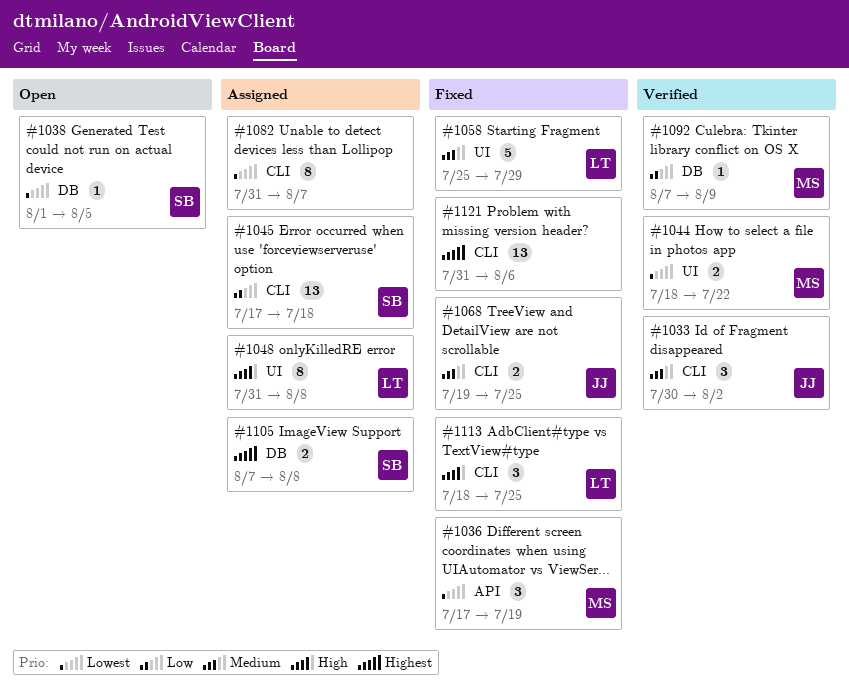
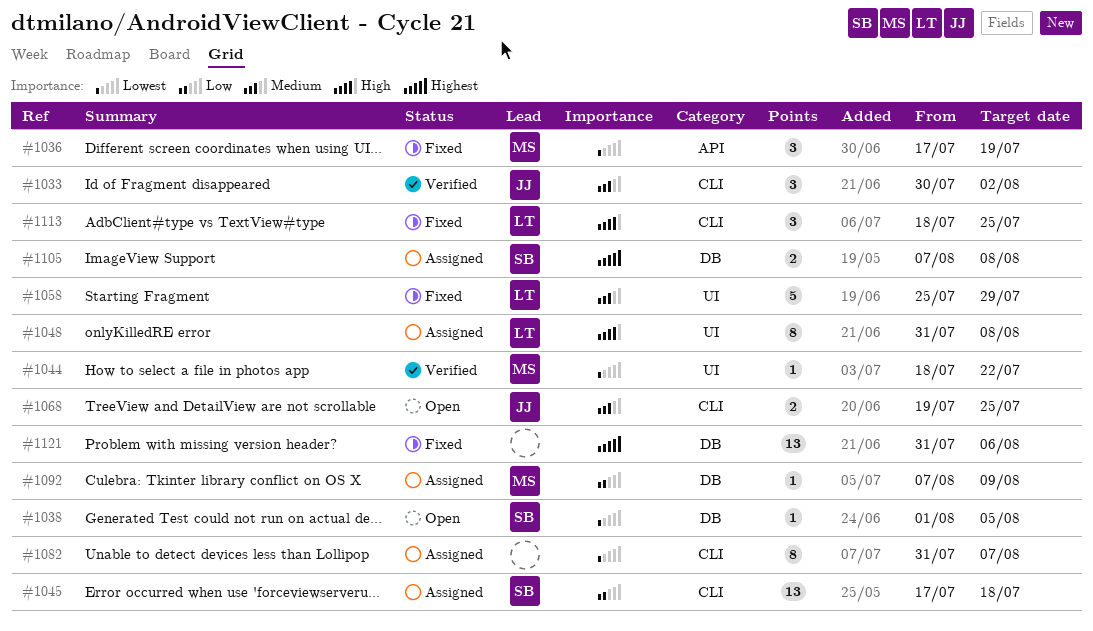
#1044, estimate: 2 -> 1
#1068, status: Fixed -> Open
#1092, status: Verified -> Assigned
#1121, label: CLI -> DB

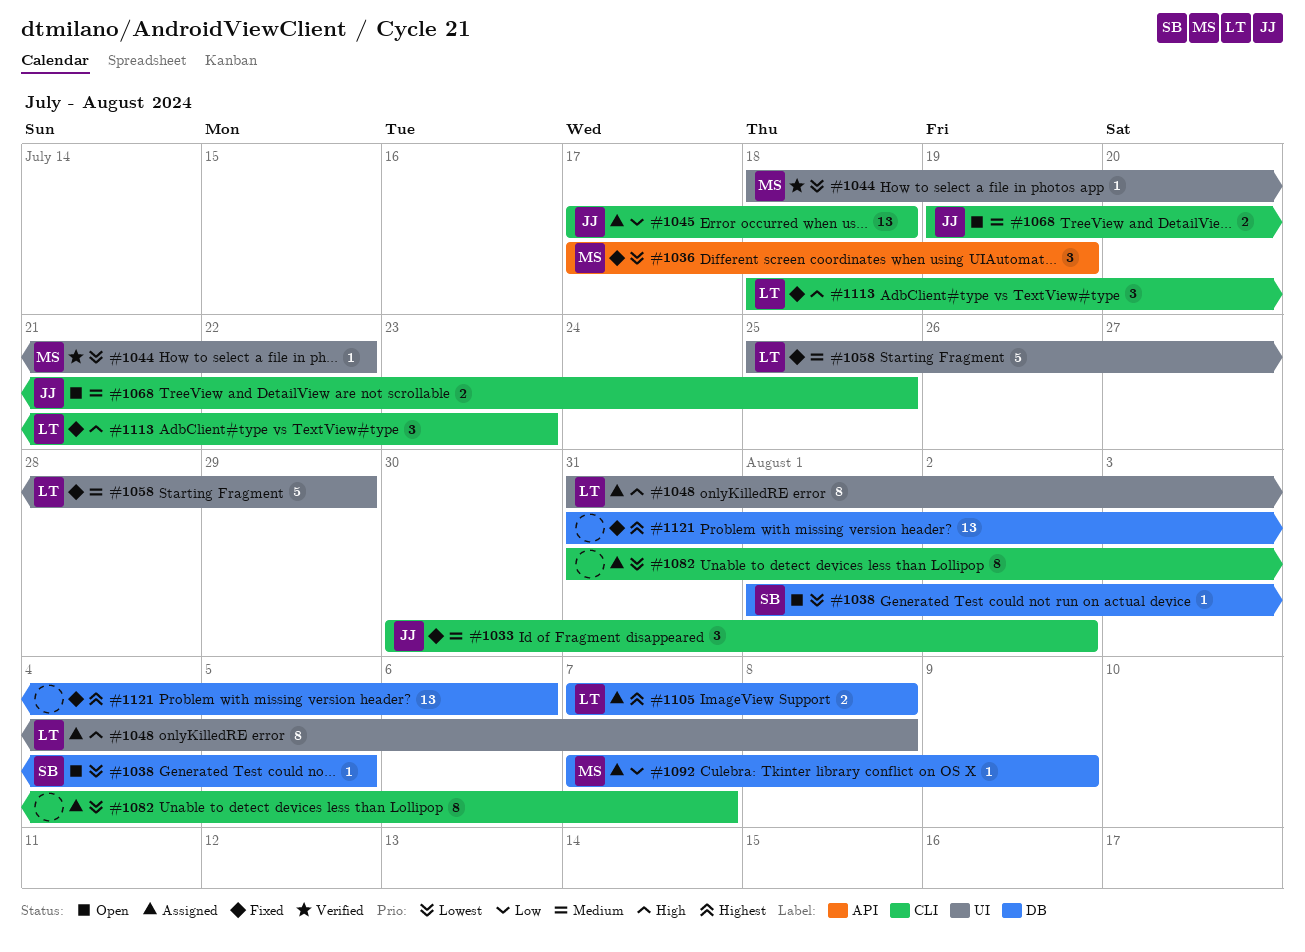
#1033, status: Verified -> Fixed
#1045, owner: SB -> JJ
#1105, owner: SB -> LT
#1113, due: Jul 25 -> Jul 23

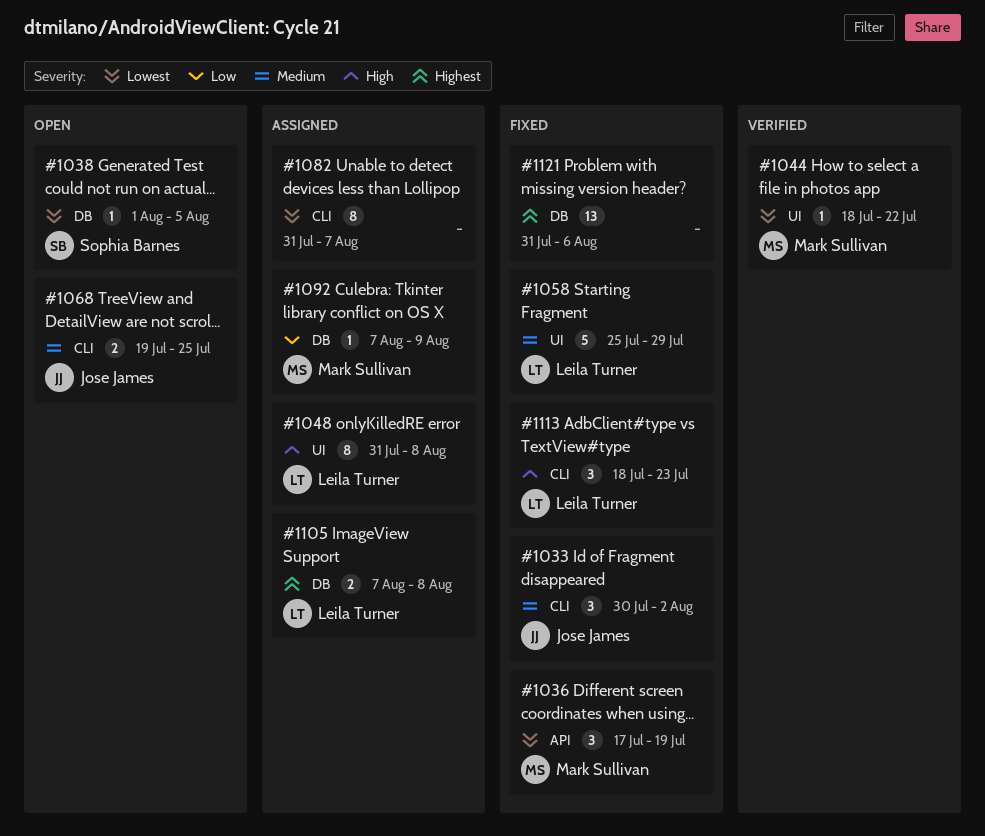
#1045: present -> none

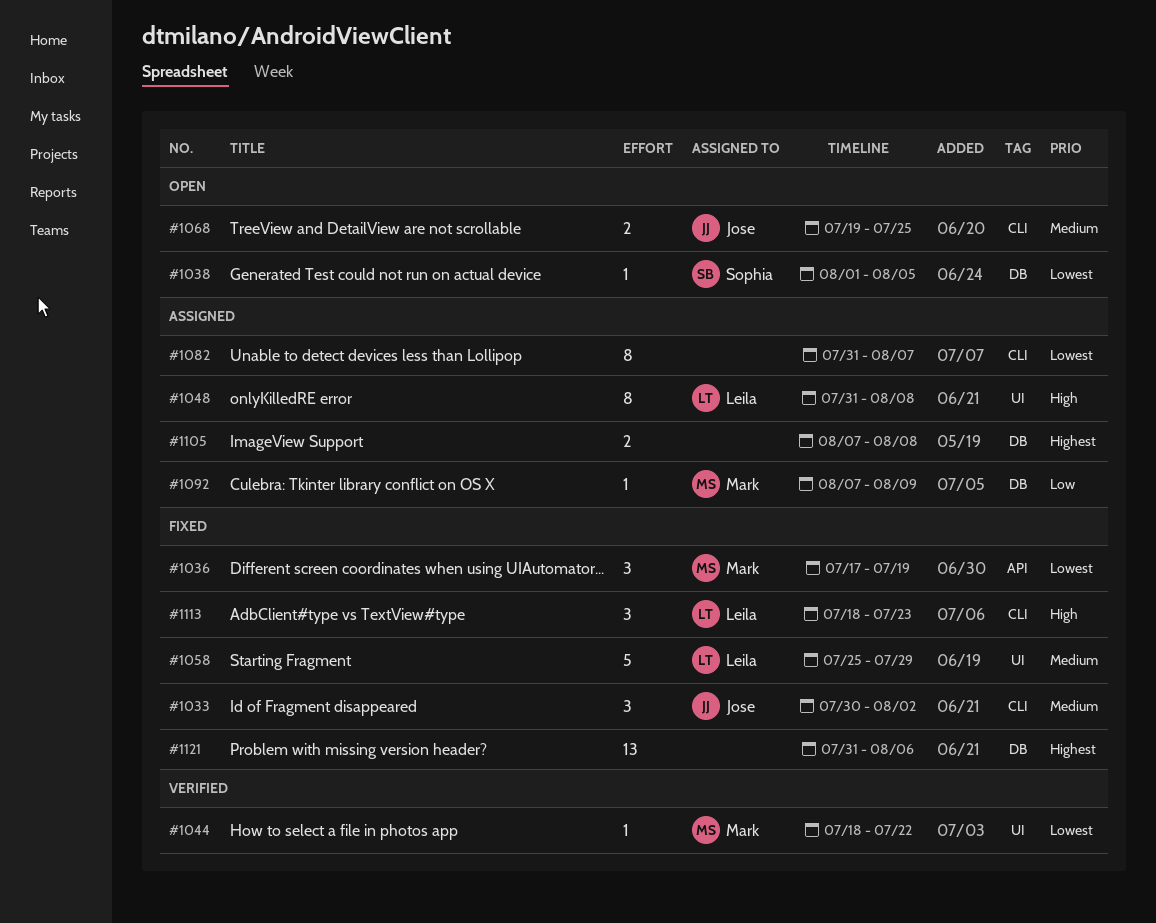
#1105, owner: Leila Turner -> none

